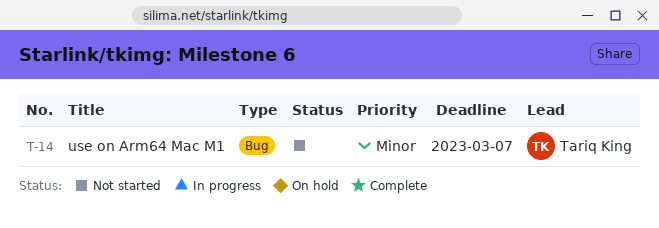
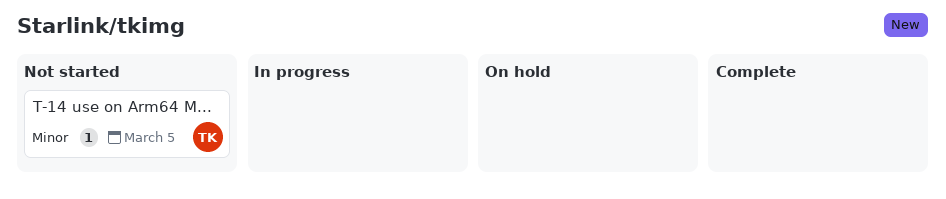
T-14, due: Mar 7 -> Mar 5

